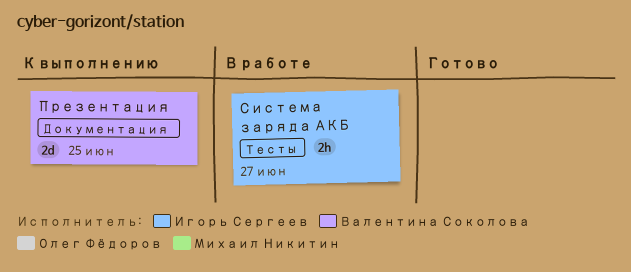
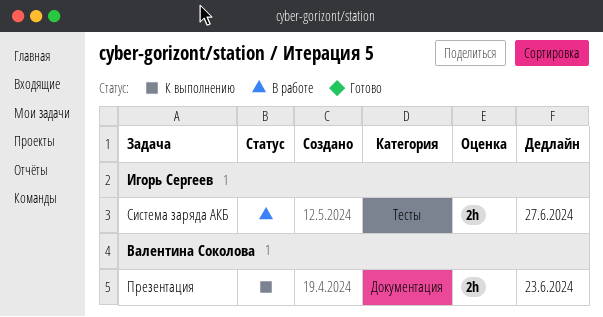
Презентация, estimate: 2d -> 2h
Презентация, due: Jun 25 -> Jun 23

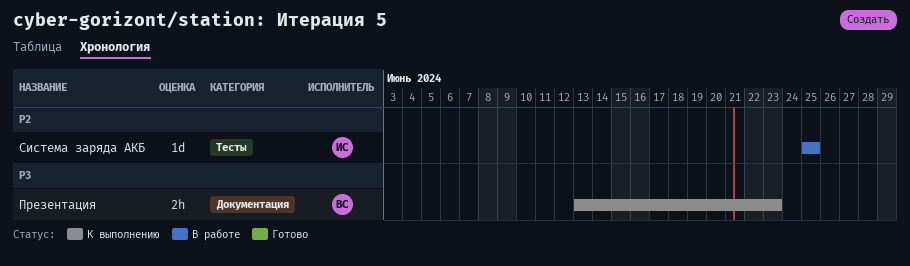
Система заряда АКБ, estimate: 2h -> 1d
Система заряда АКБ, due: Jun 27 -> Jun 25

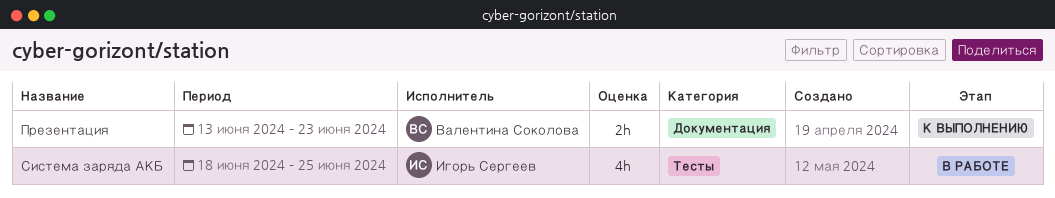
Система заряда АКБ, estimate: 1d -> 4h
Система заряда АКБ, start: Jun 25 -> Jun 18

